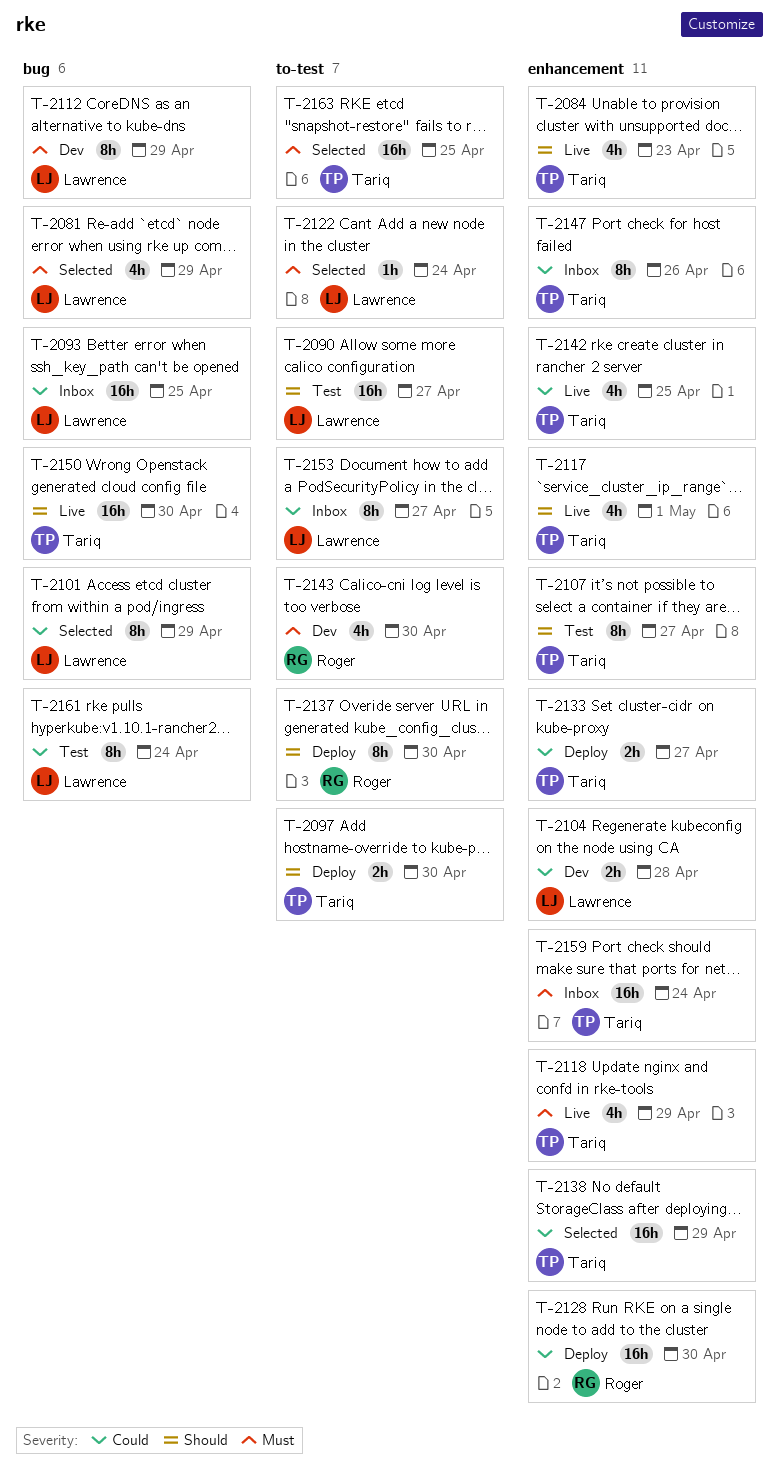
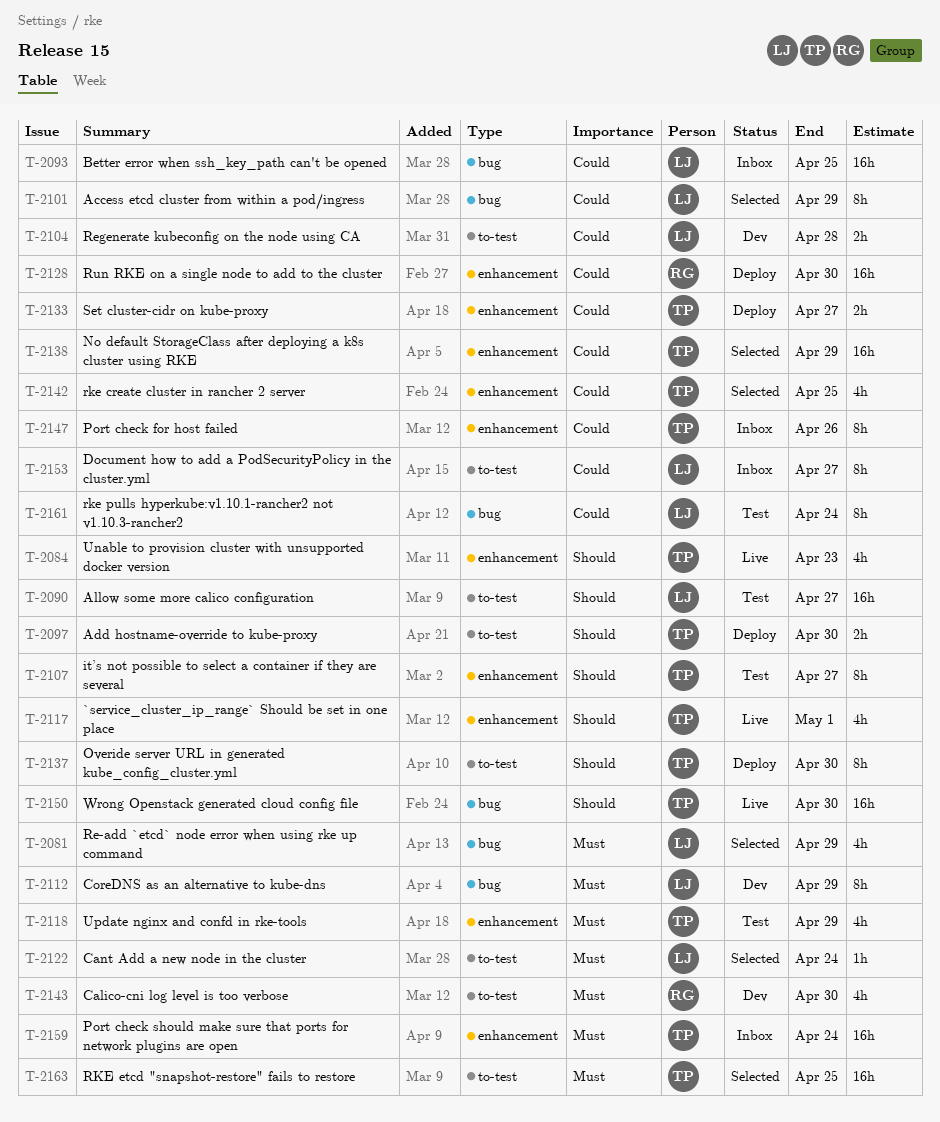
T-2104, label: enhancement -> to-test
T-2118, status: Live -> Test
T-2137, owner: Roger -> Tariq
T-2142, status: Live -> Selected

